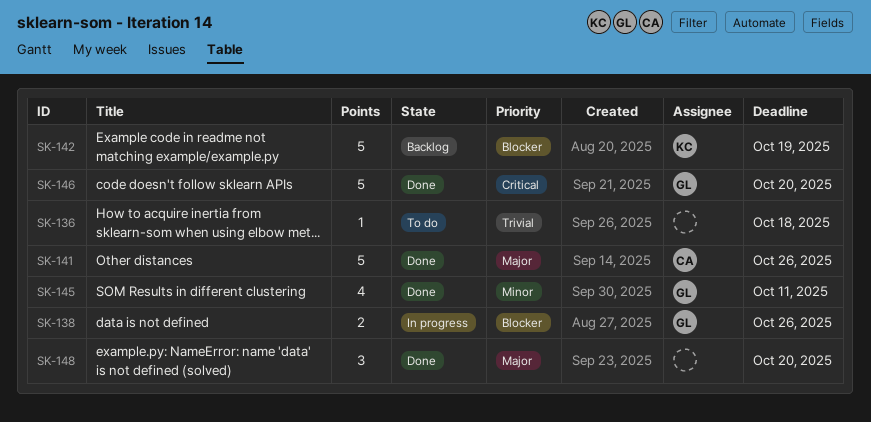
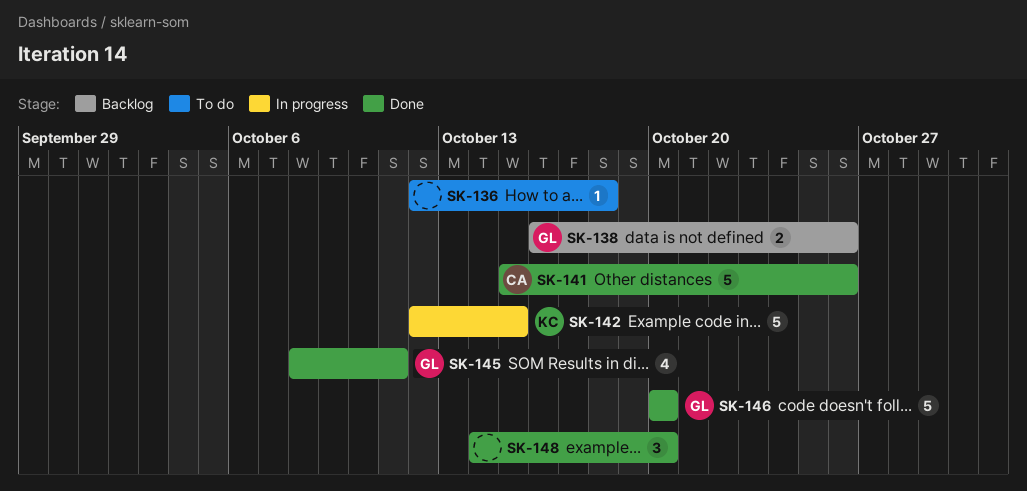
SK-138, status: In progress -> Backlog
SK-142, status: Backlog -> In progress
SK-142, due: Oct 19 -> Oct 15

